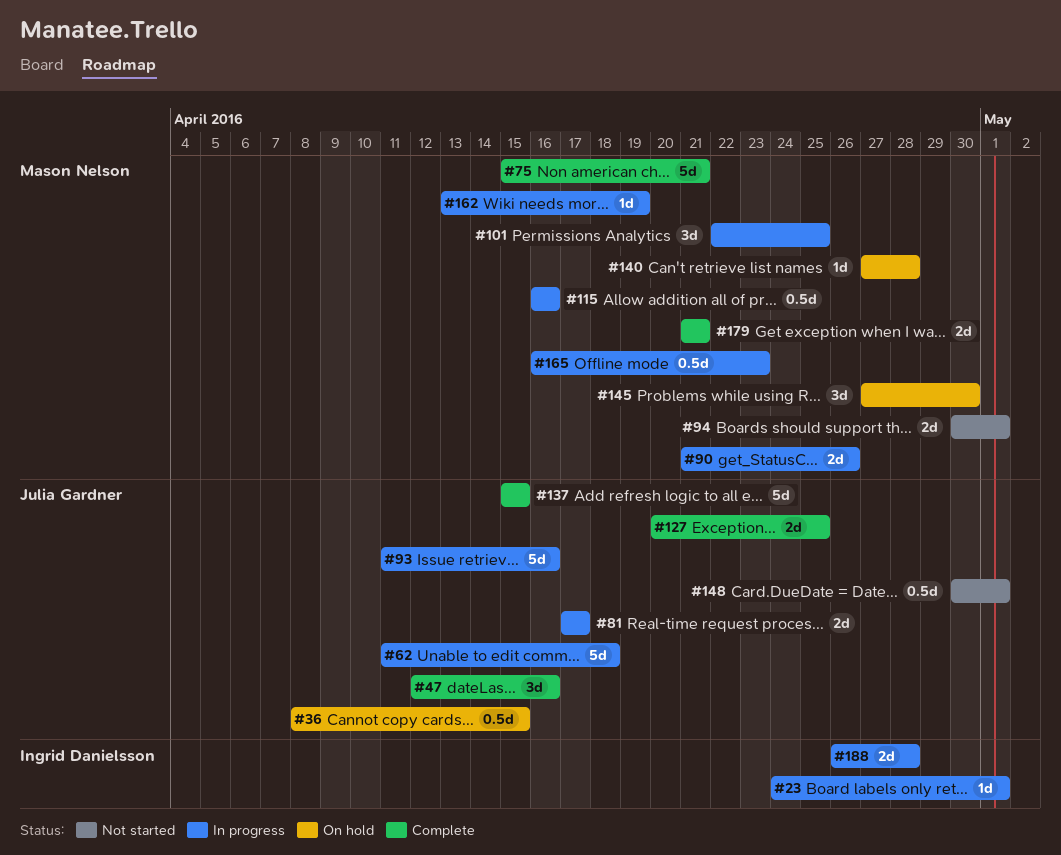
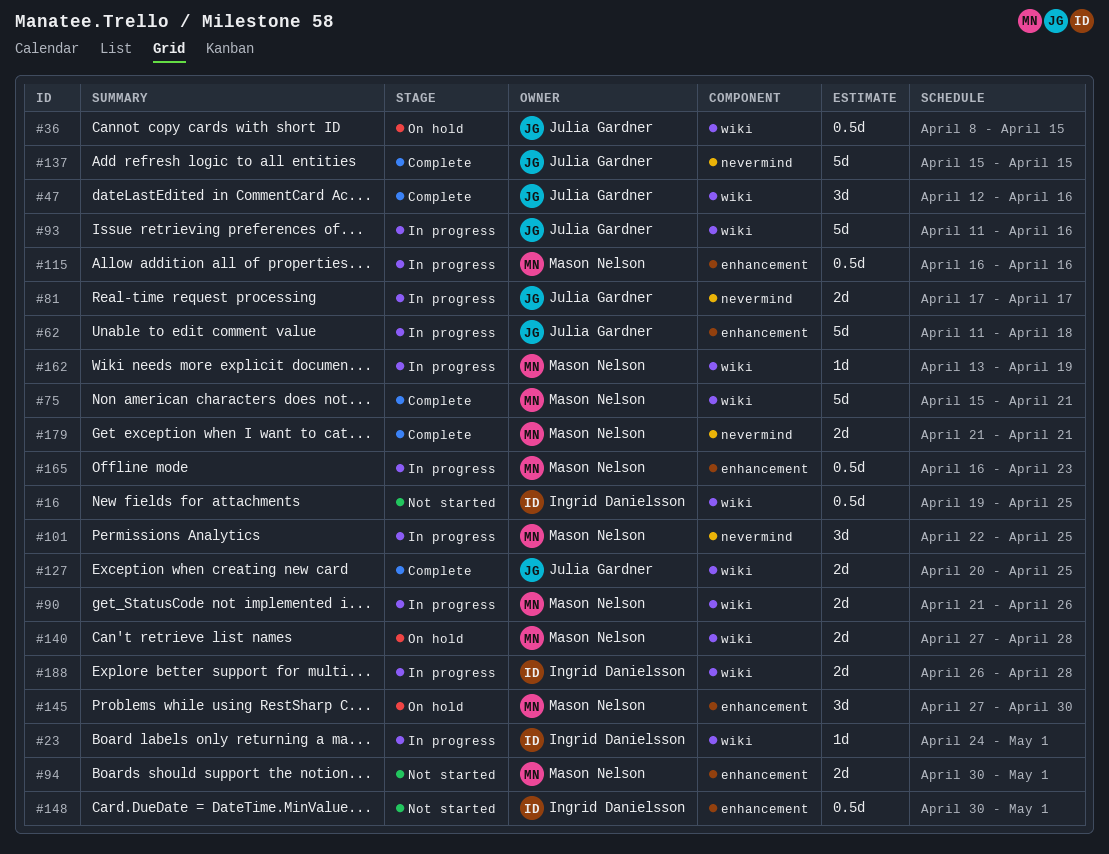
#16: none -> present
#140, estimate: 1d -> 2d
#148, owner: Julia Gardner -> Ingrid Danielsson

